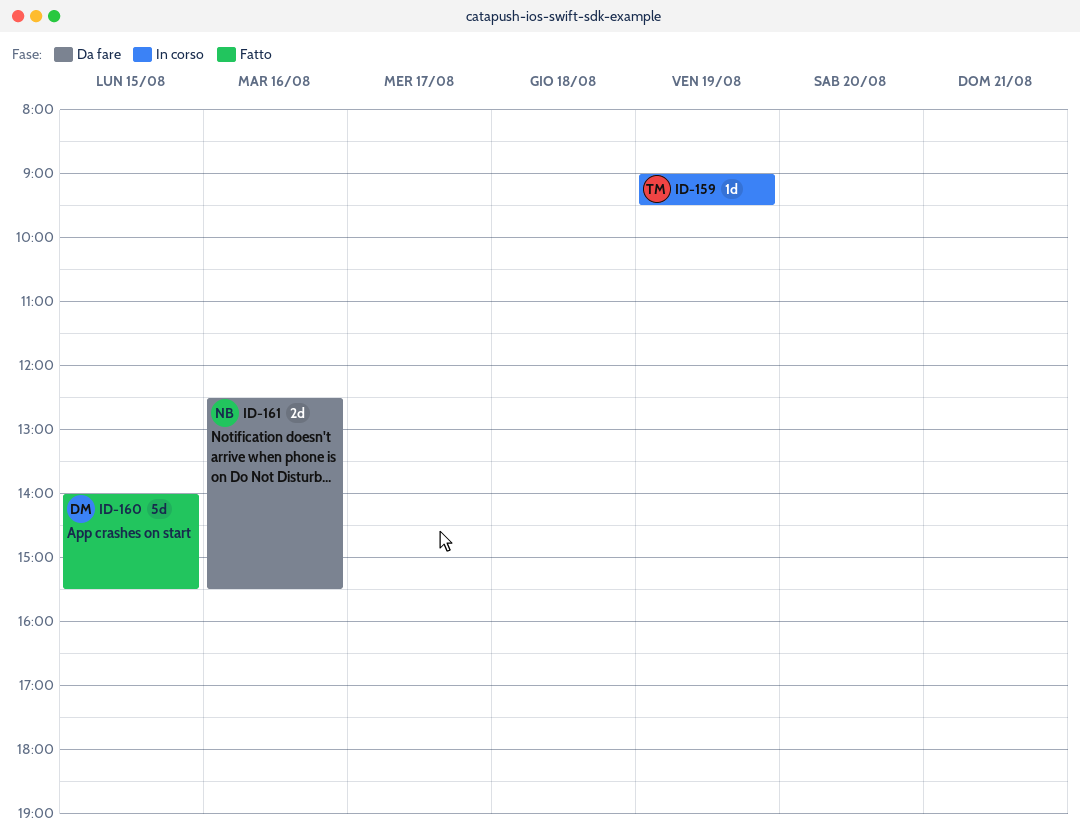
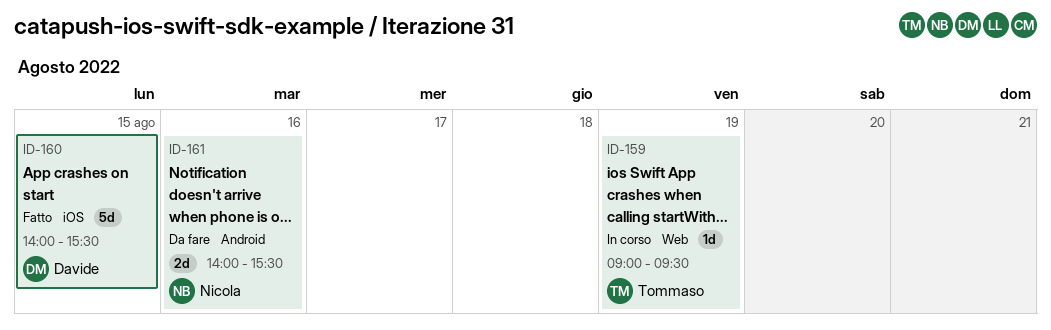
ID-161, begins: 12:30 -> 14:00

